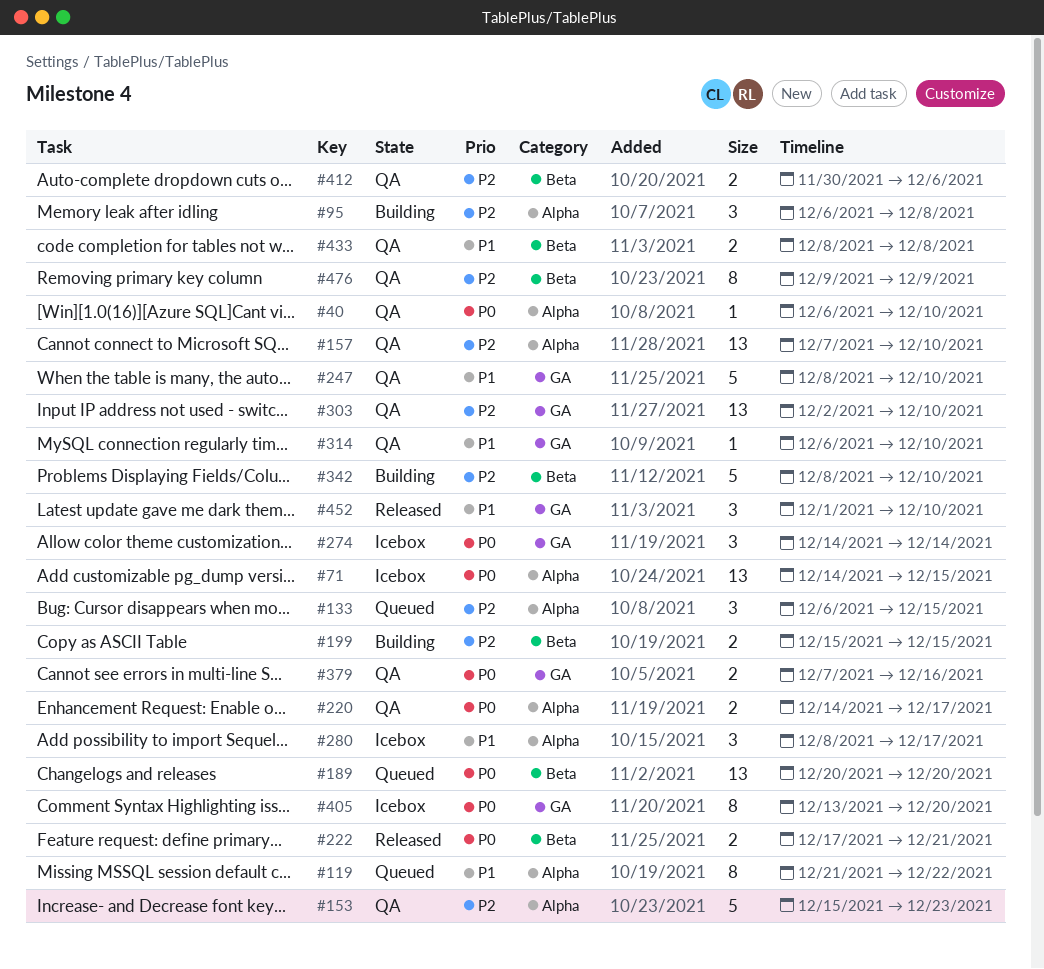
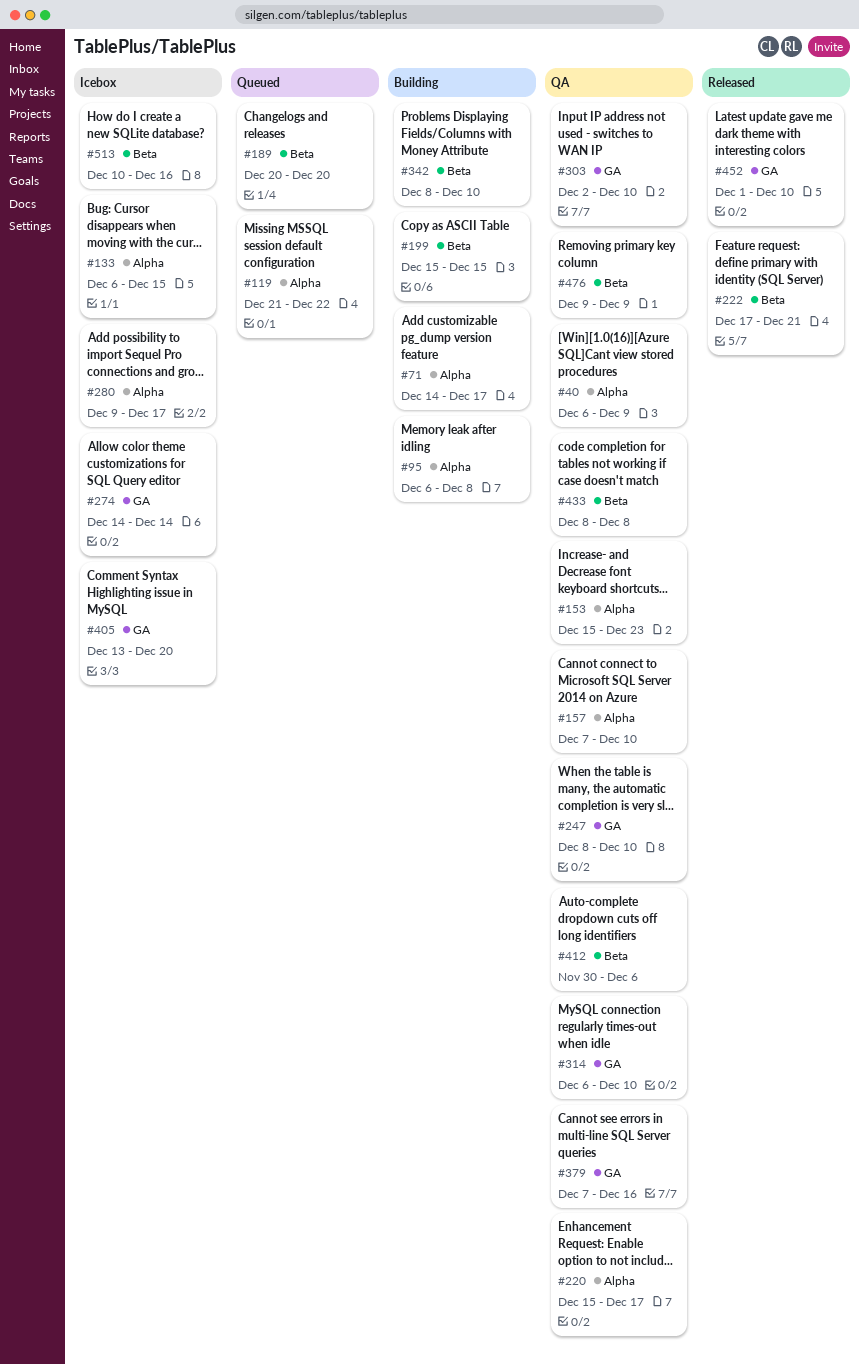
#40, due: Dec 10 -> Dec 9
#71, status: Icebox -> Building
#71, due: Dec 15 -> Dec 17
#133, status: Queued -> Icebox
#220, start: Dec 14 -> Dec 15
#280, start: Dec 8 -> Dec 9
#513: none -> present

